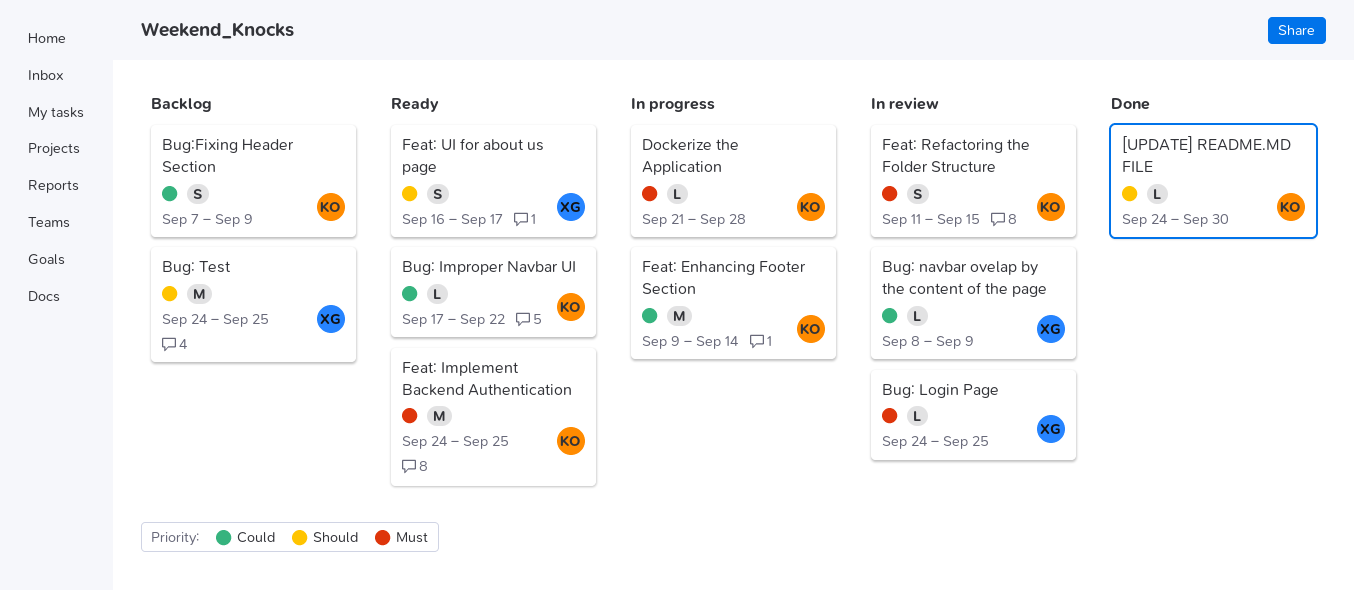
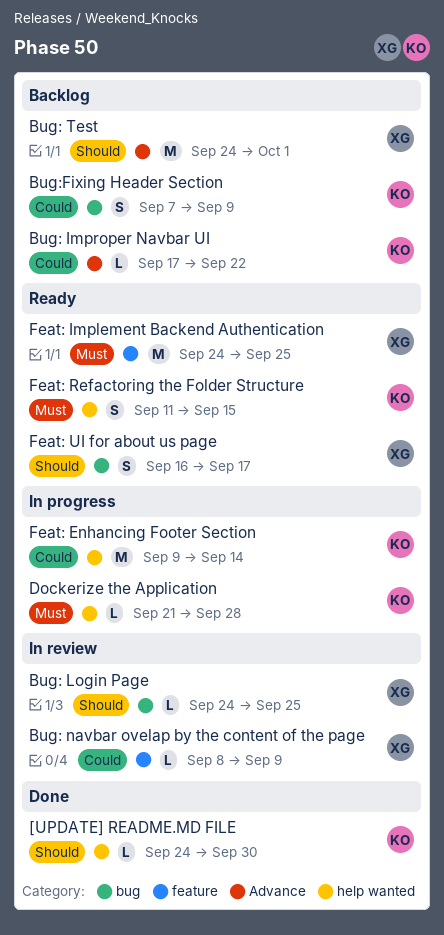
Bug: Improper Navbar UI, status: Ready -> Backlog
Bug: Login Page, priority: Must -> Should
Bug: Test, due: Sep 25 -> Oct 1
Feat: Implement Backend Authentication, owner: KO -> XG
Feat: Refactoring the Folder Structure, status: In review -> Ready

